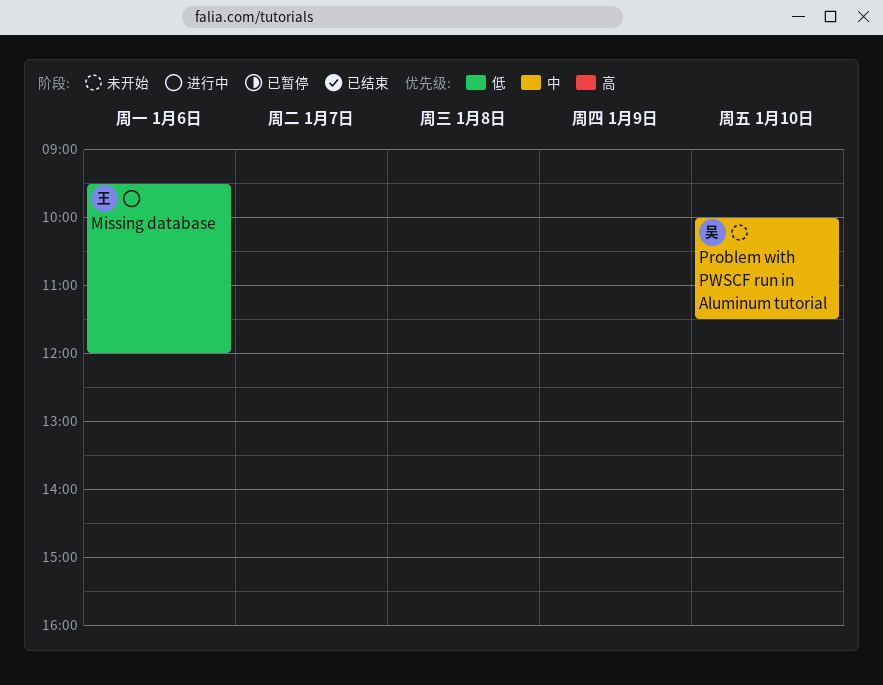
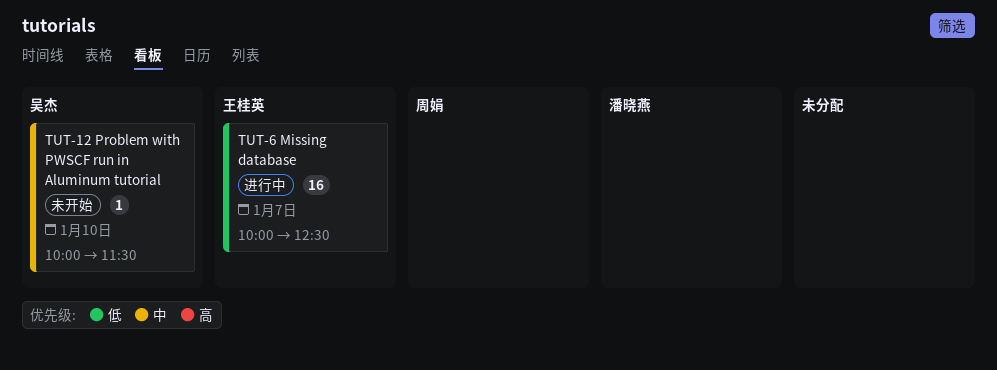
Missing database, day: Jan 6 -> Jan 7
Missing database, begins: 09:30 -> 10:00
Missing database, ends: 12:00 -> 12:30

